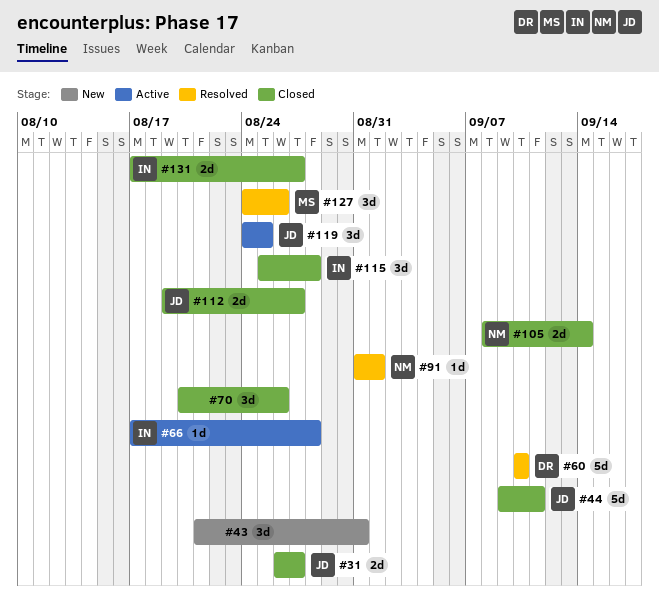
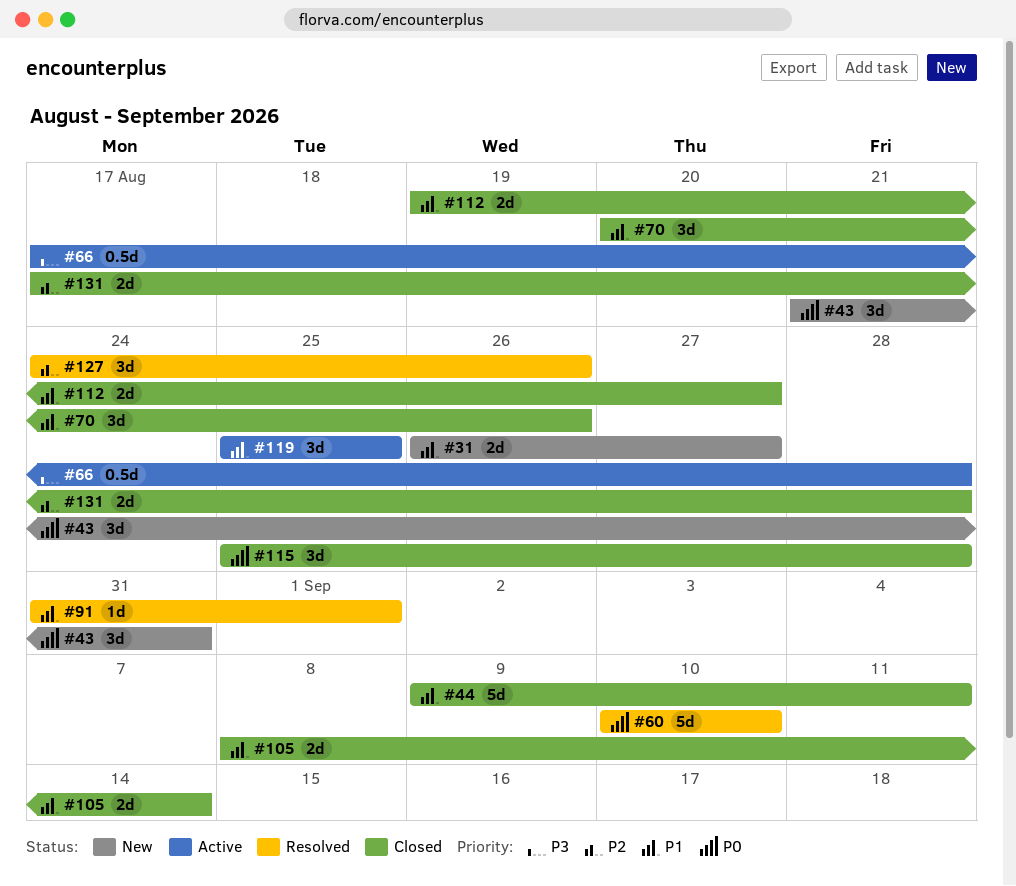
#31, status: Closed -> New
#66, estimate: 1d -> 0.5d
#119, start: Aug 24 -> Aug 25
#131, due: Aug 27 -> Aug 28

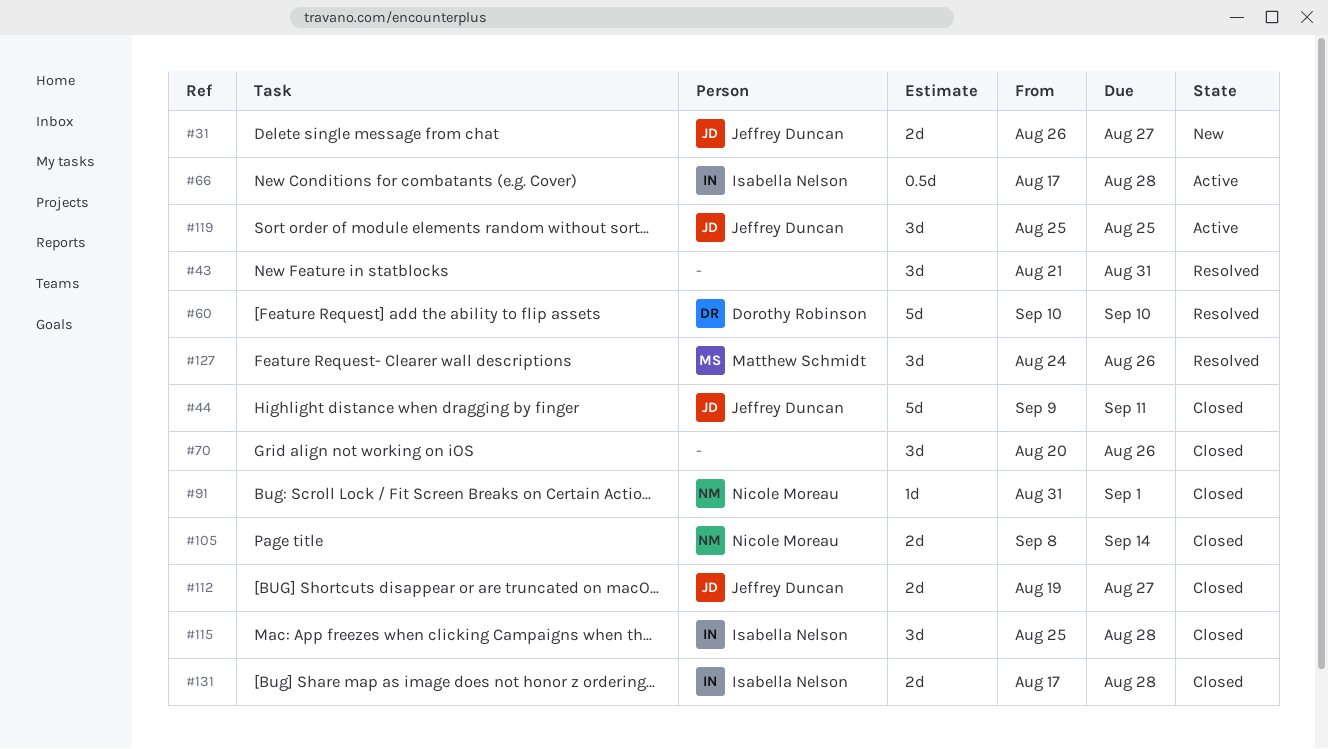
#43, status: New -> Resolved
#91, status: Resolved -> Closed

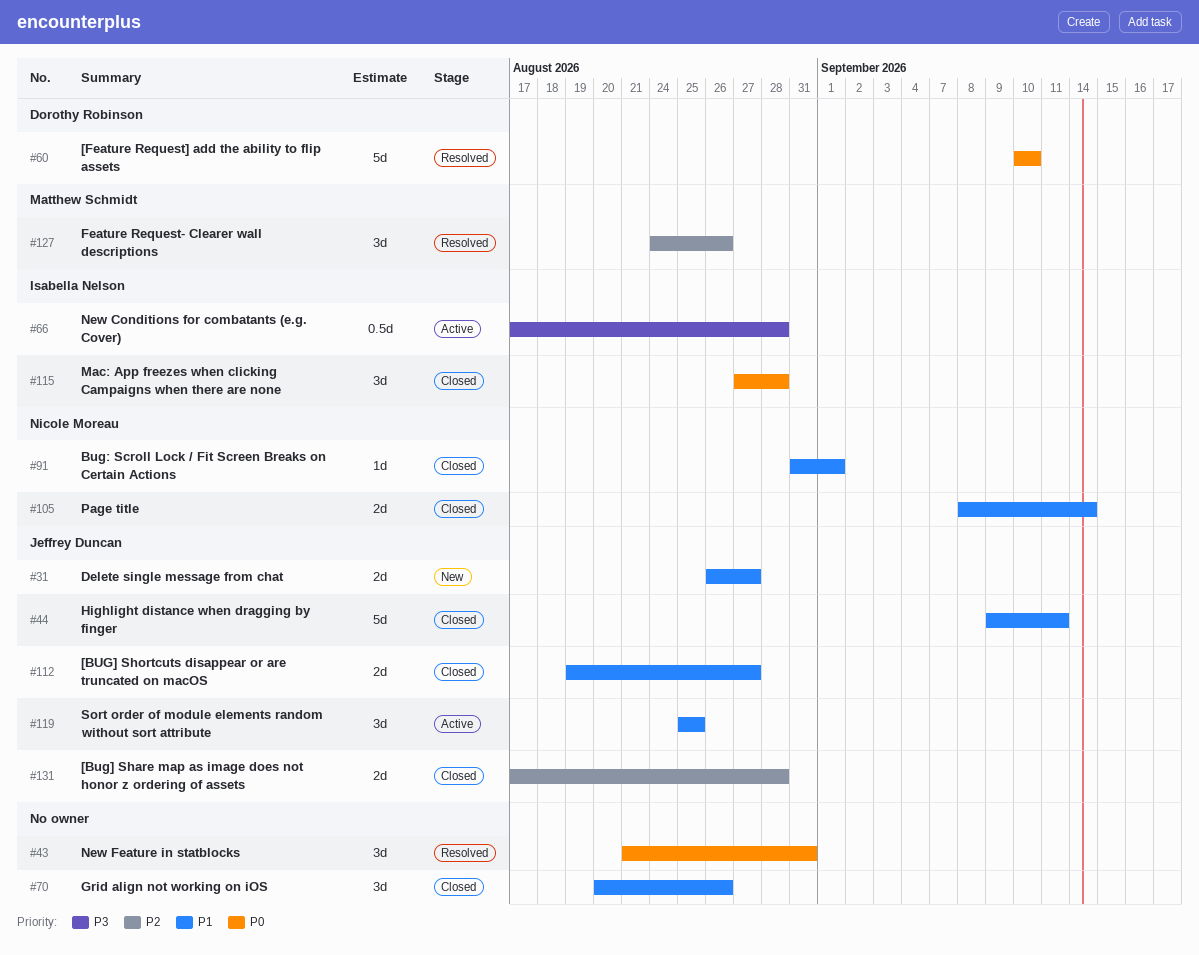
#115, start: Aug 25 -> Aug 27
#131, owner: Isabella Nelson -> Jeffrey Duncan

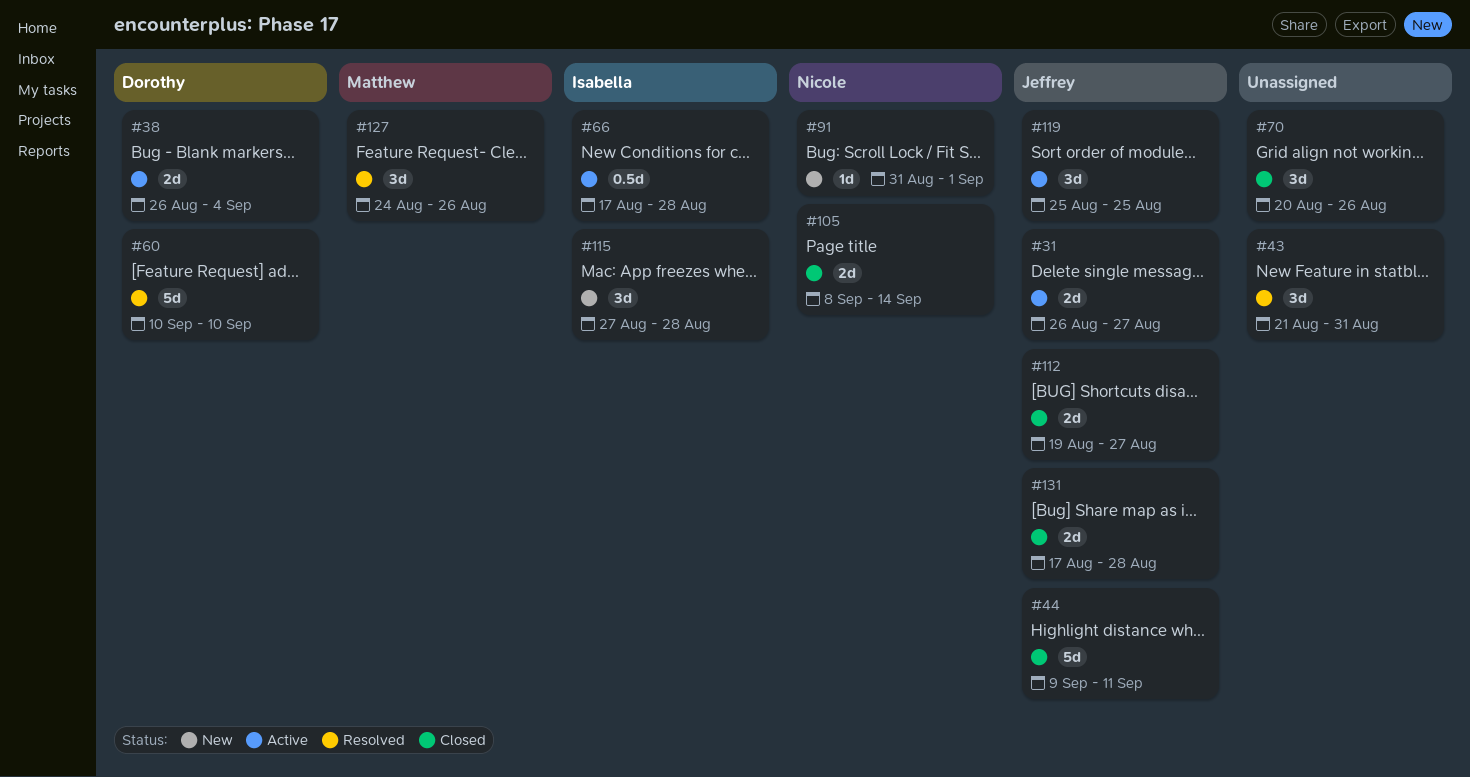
#31, status: New -> Active
#38: none -> present
#91, status: Closed -> New
#115, status: Closed -> New

